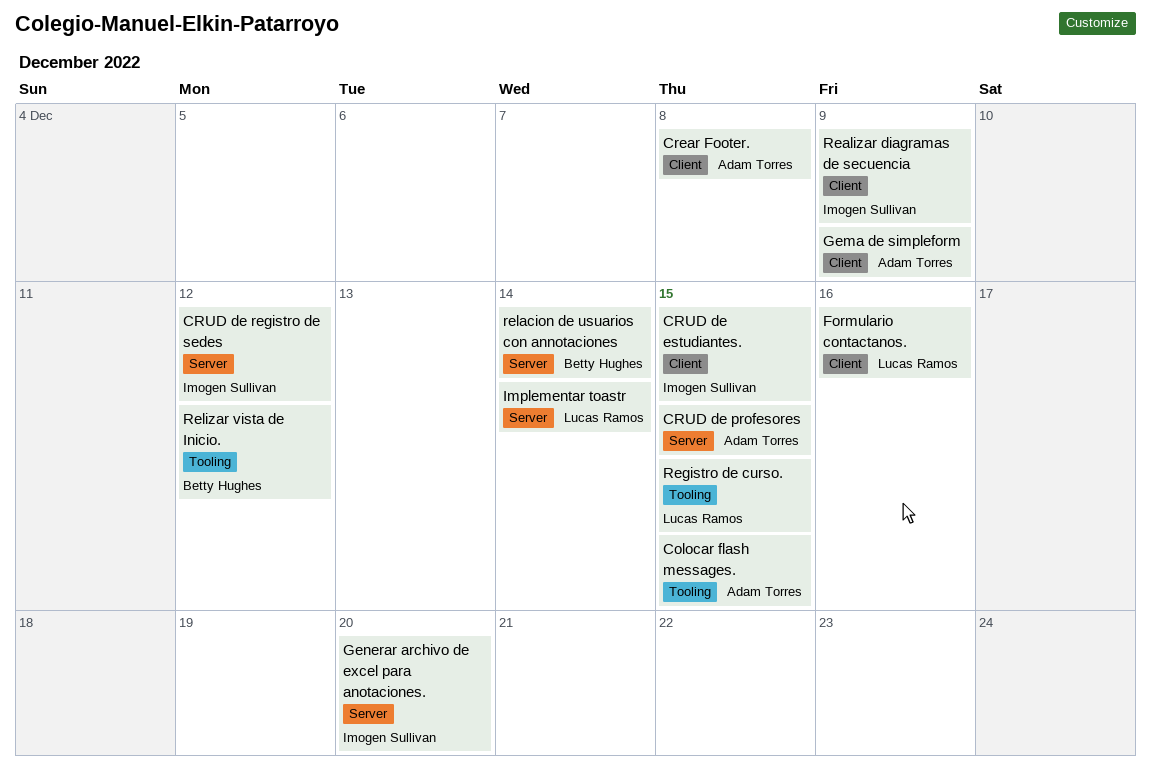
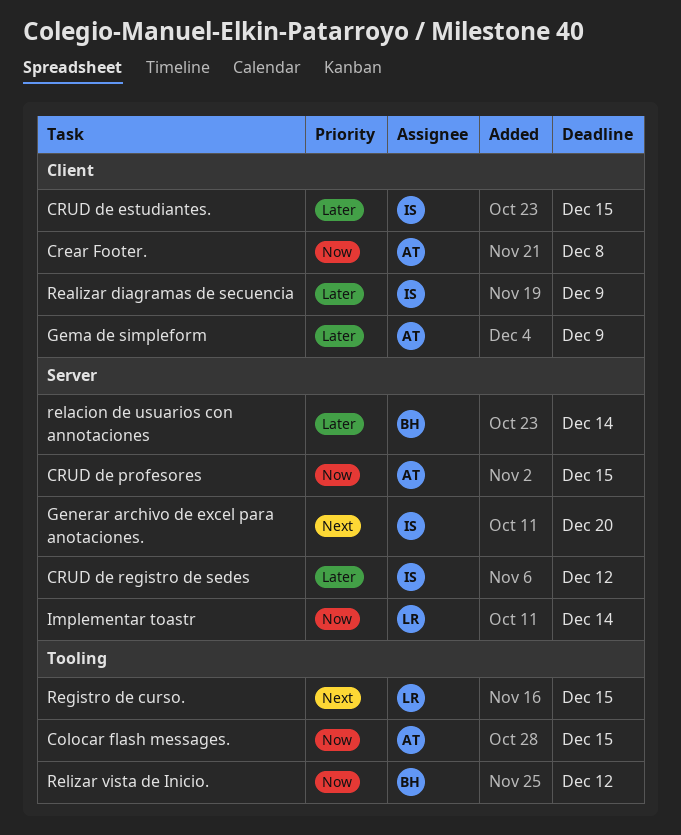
Formulario contactanos.: present -> none

